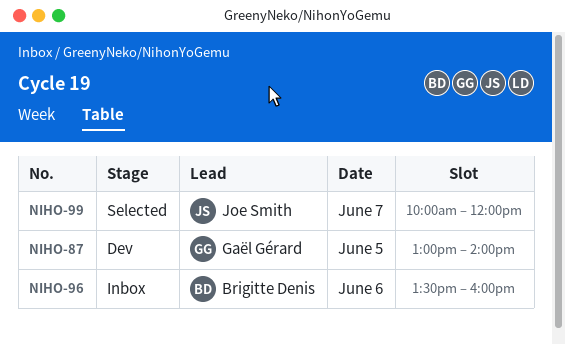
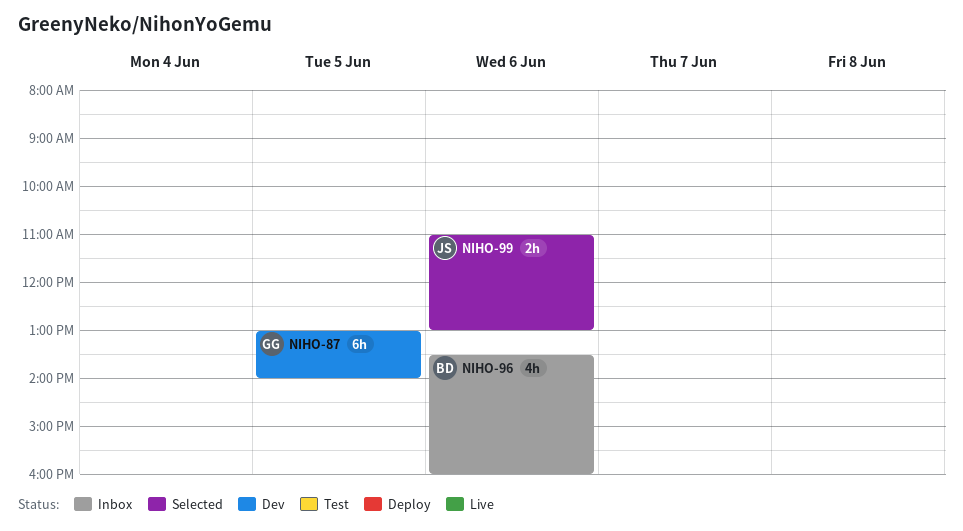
NIHO-99, day: Jun 7 -> Jun 6
NIHO-99, begins: 10:00 -> 11:00
NIHO-99, ends: 12:00 -> 13:00

